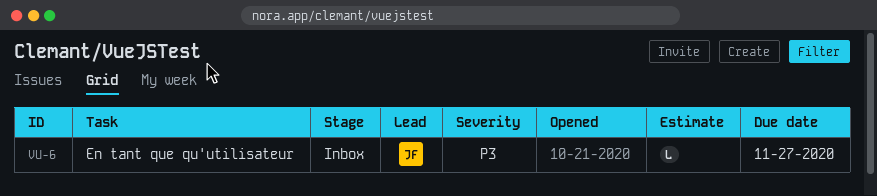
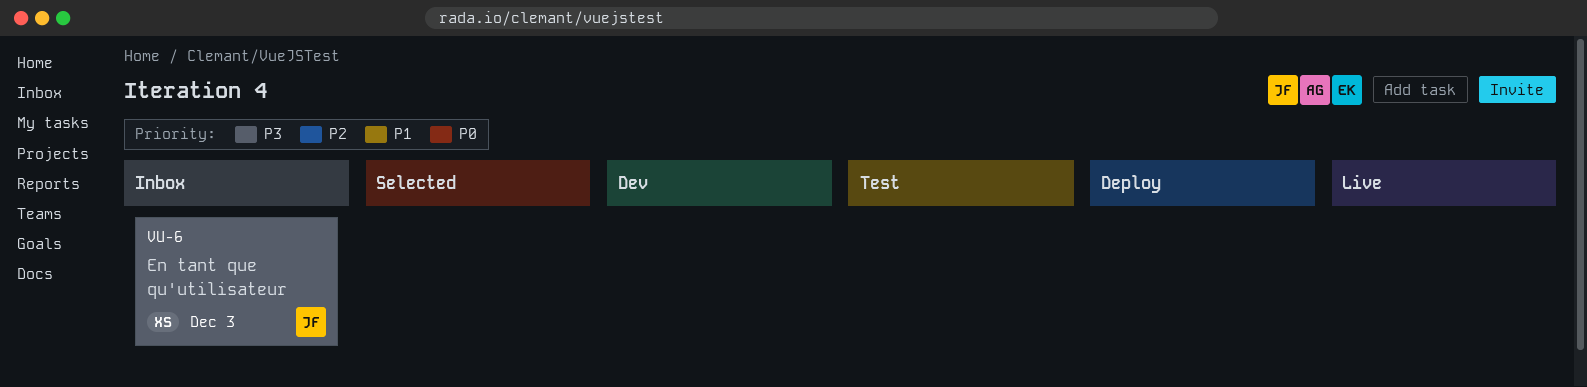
VU-6, estimate: L -> XS
VU-6, due: Nov 27 -> Dec 3

